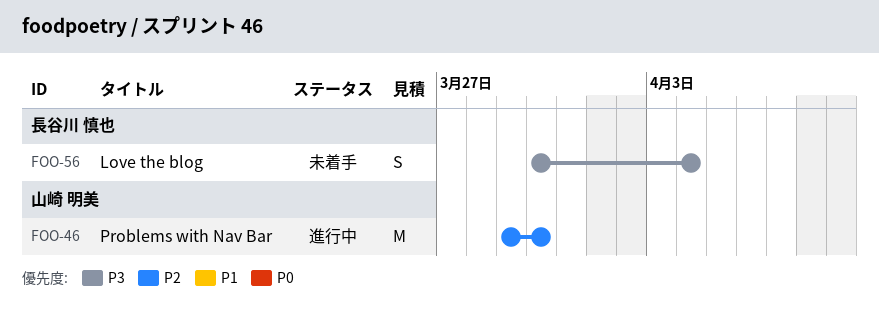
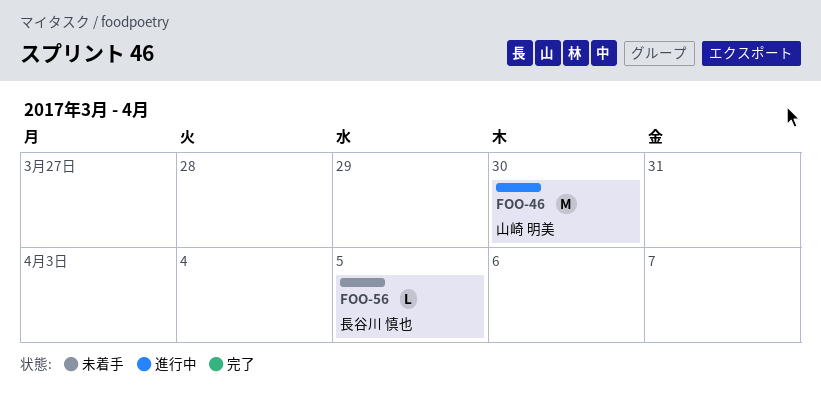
FOO-56, estimate: S -> L
FOO-56, due: Apr 4 -> Apr 5

